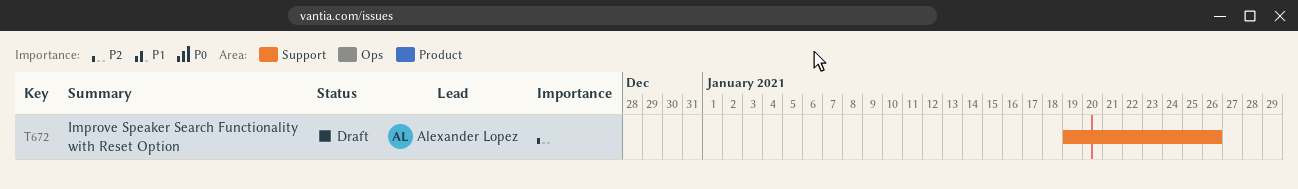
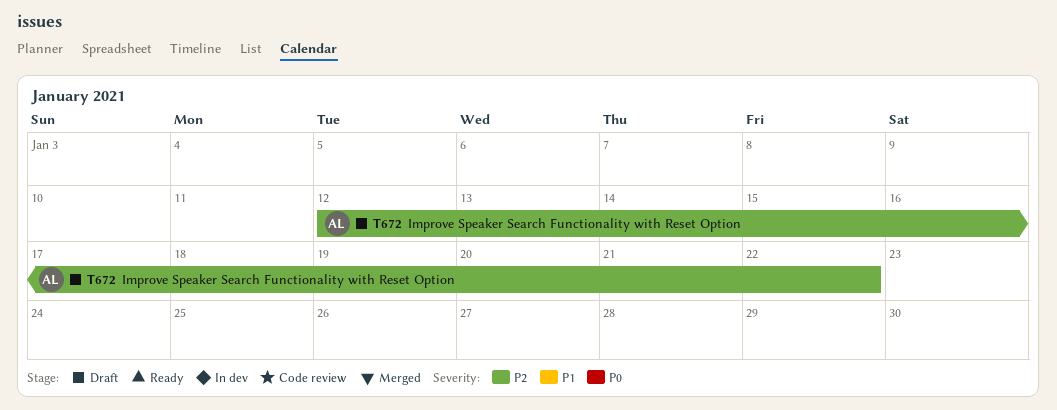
T672, start: Jan 19 -> Jan 12
T672, due: Jan 26 -> Jan 22

